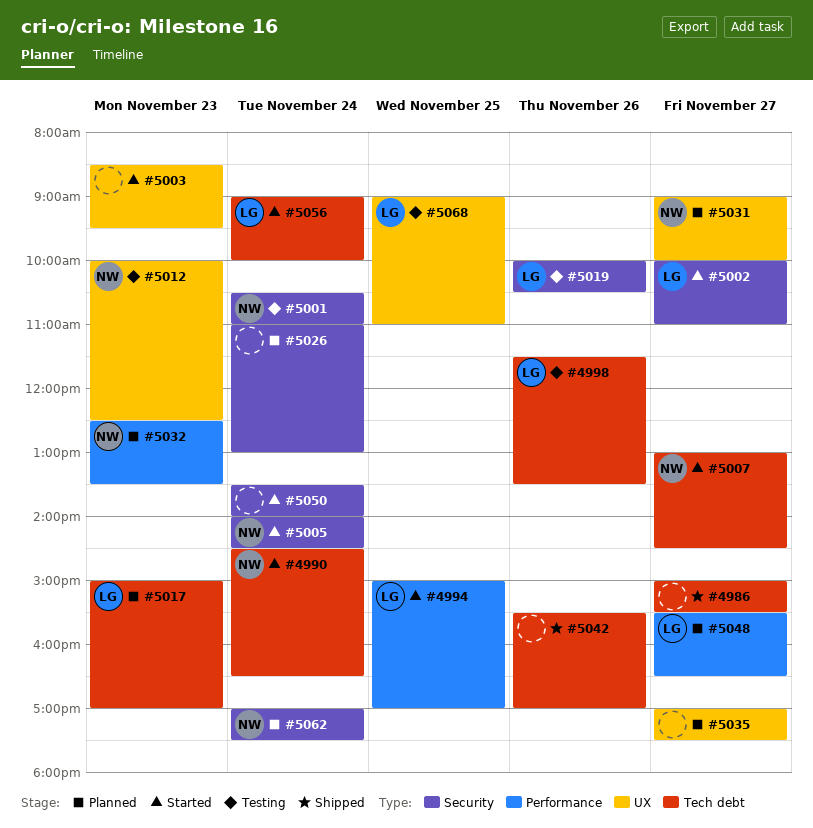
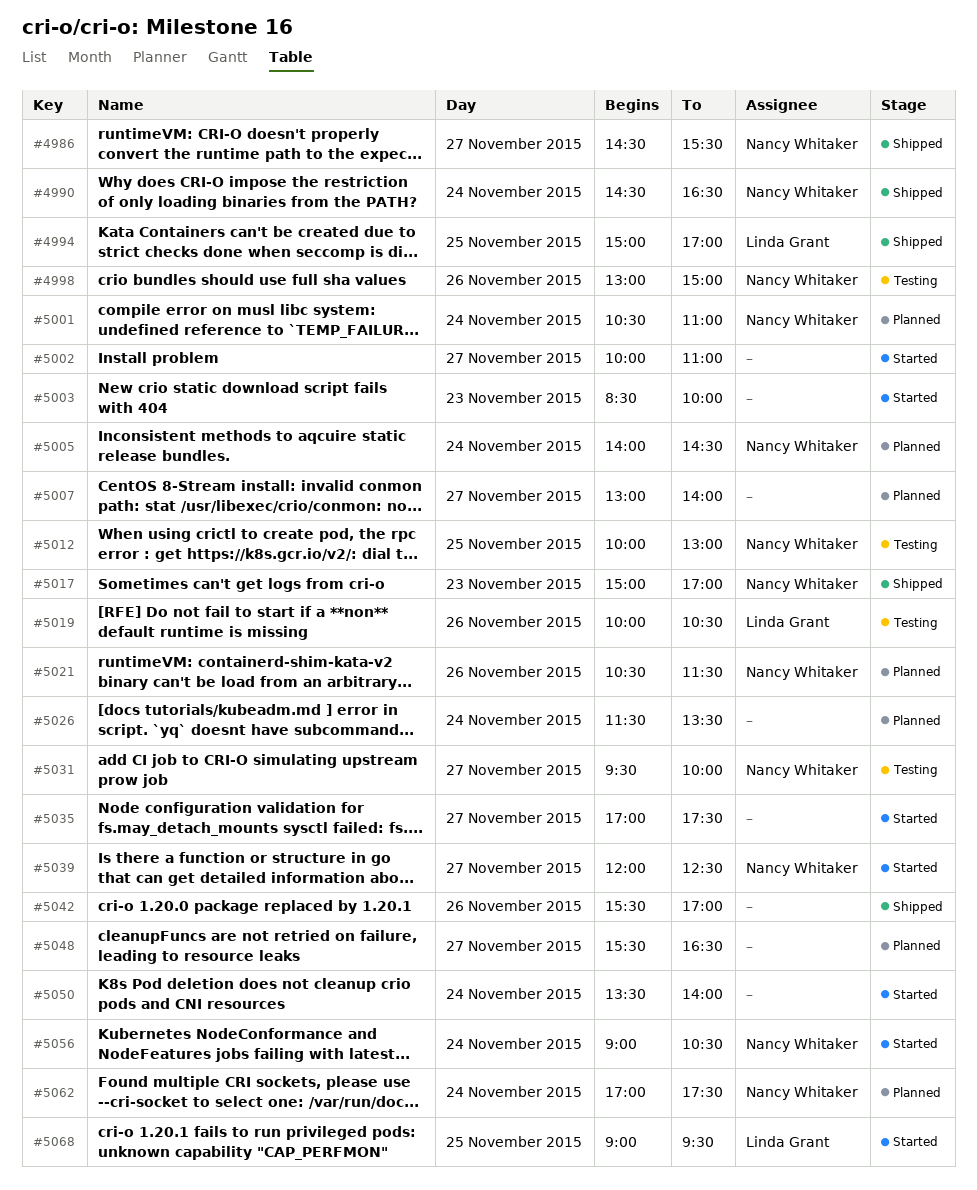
#4986, owner: none -> Nancy Whitaker
#4986, begins: 15:00 -> 14:30
#4990, status: Started -> Shipped
#4994, status: Started -> Shipped
#4998, owner: Linda Grant -> Nancy Whitaker
#4998, begins: 11:30 -> 13:00
#4998, ends: 13:30 -> 15:00
#5001, status: Testing -> Planned
#5002, owner: Linda Grant -> none
#5003, ends: 09:30 -> 10:00
#5005, status: Started -> Planned
#5007, status: Started -> Planned
#5007, owner: Nancy Whitaker -> none
#5007, ends: 14:30 -> 14:00
#5012, day: Nov 23 -> Nov 25
#5012, ends: 12:30 -> 13:00
#5017, status: Planned -> Shipped
#5017, owner: Linda Grant -> Nancy Whitaker
#5021: none -> present
#5026, begins: 11:00 -> 11:30
#5026, ends: 13:00 -> 13:30
#5031, status: Planned -> Testing
#5031, begins: 09:00 -> 09:30
#5032: present -> none
#5035, status: Planned -> Started
#5039: none -> present
#5048, owner: Linda Grant -> none
#5056, owner: Linda Grant -> Nancy Whitaker
#5056, ends: 10:00 -> 10:30
#5068, status: Testing -> Started
#5068, ends: 11:00 -> 09:30

